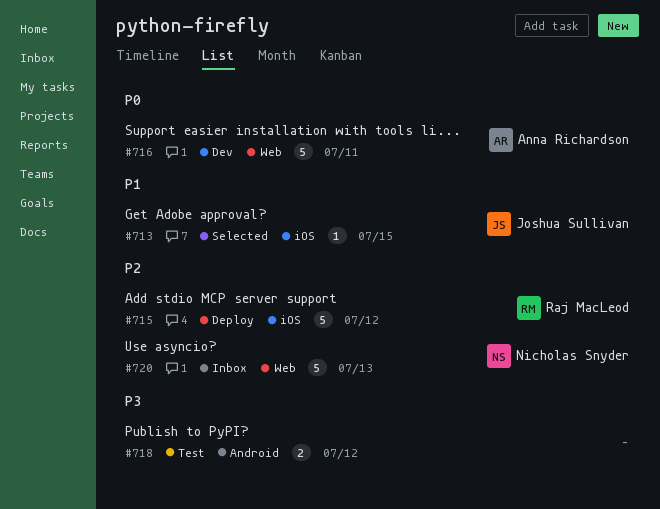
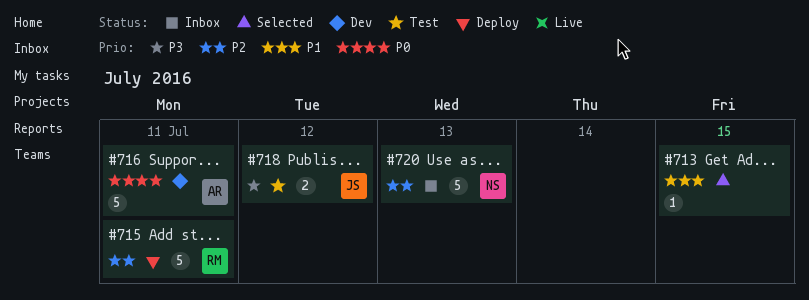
#713, owner: Joshua Sullivan -> none
#715, due: Jul 12 -> Jul 11
#718, owner: none -> Joshua Sullivan

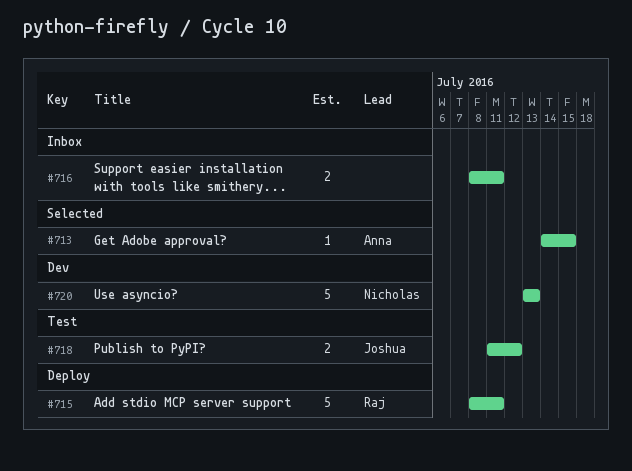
#713, owner: none -> Anna
#716, status: Dev -> Inbox
#716, owner: Anna -> none
#716, estimate: 5 -> 2
#720, status: Inbox -> Dev

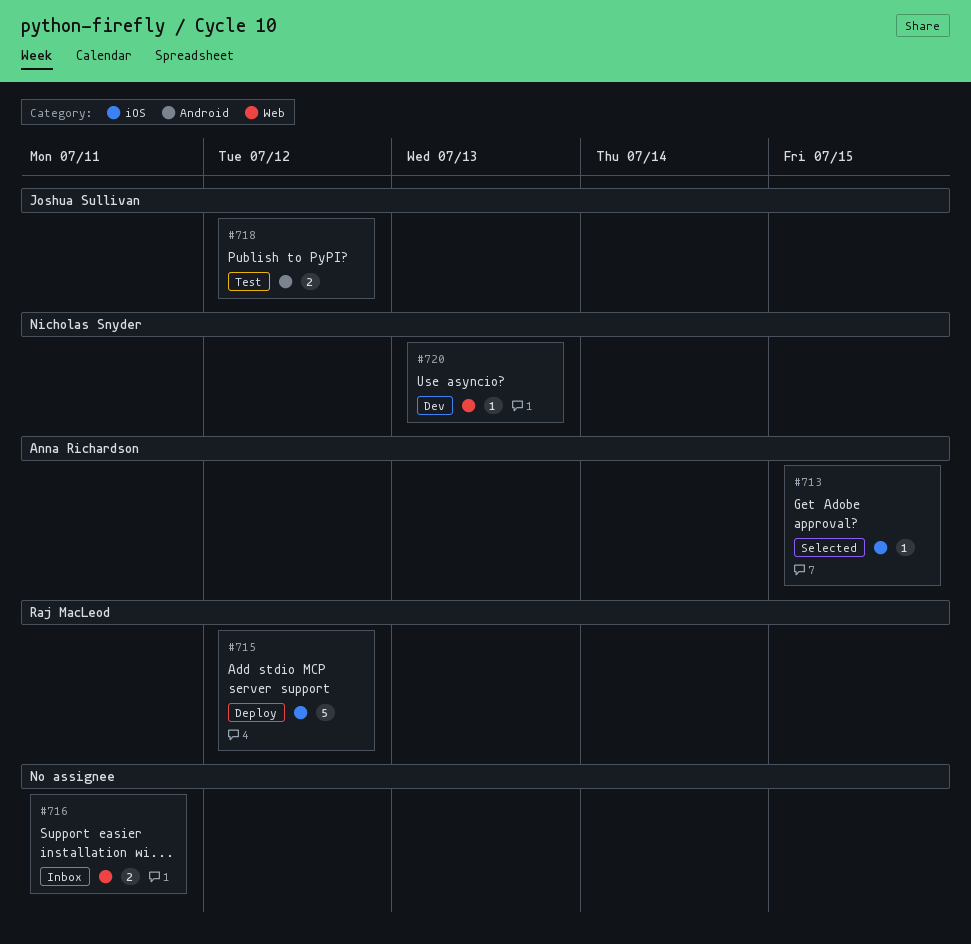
#715, due: Jul 11 -> Jul 12
#720, estimate: 5 -> 1

